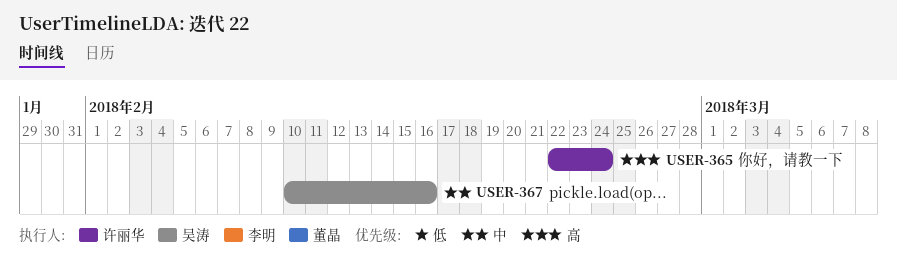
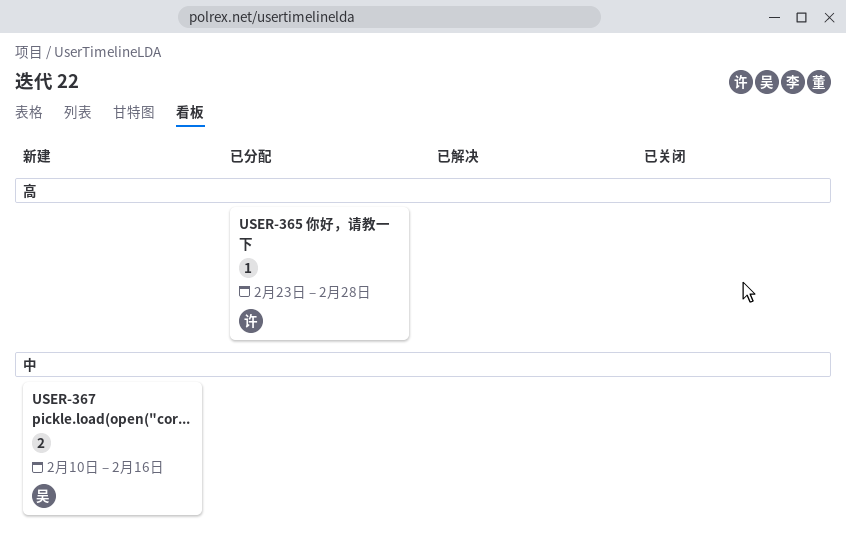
USER-365, start: Feb 22 -> Feb 23
USER-365, due: Feb 24 -> Feb 28

